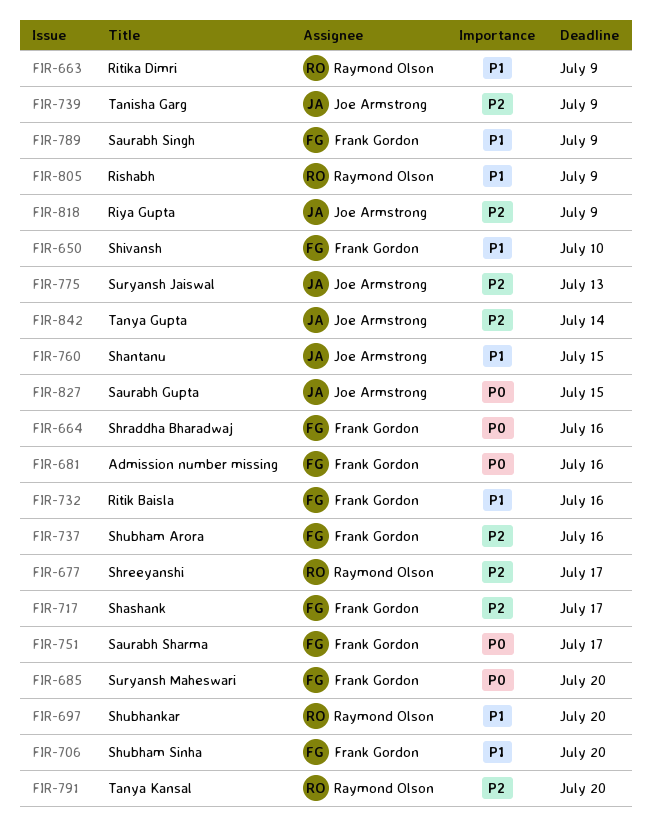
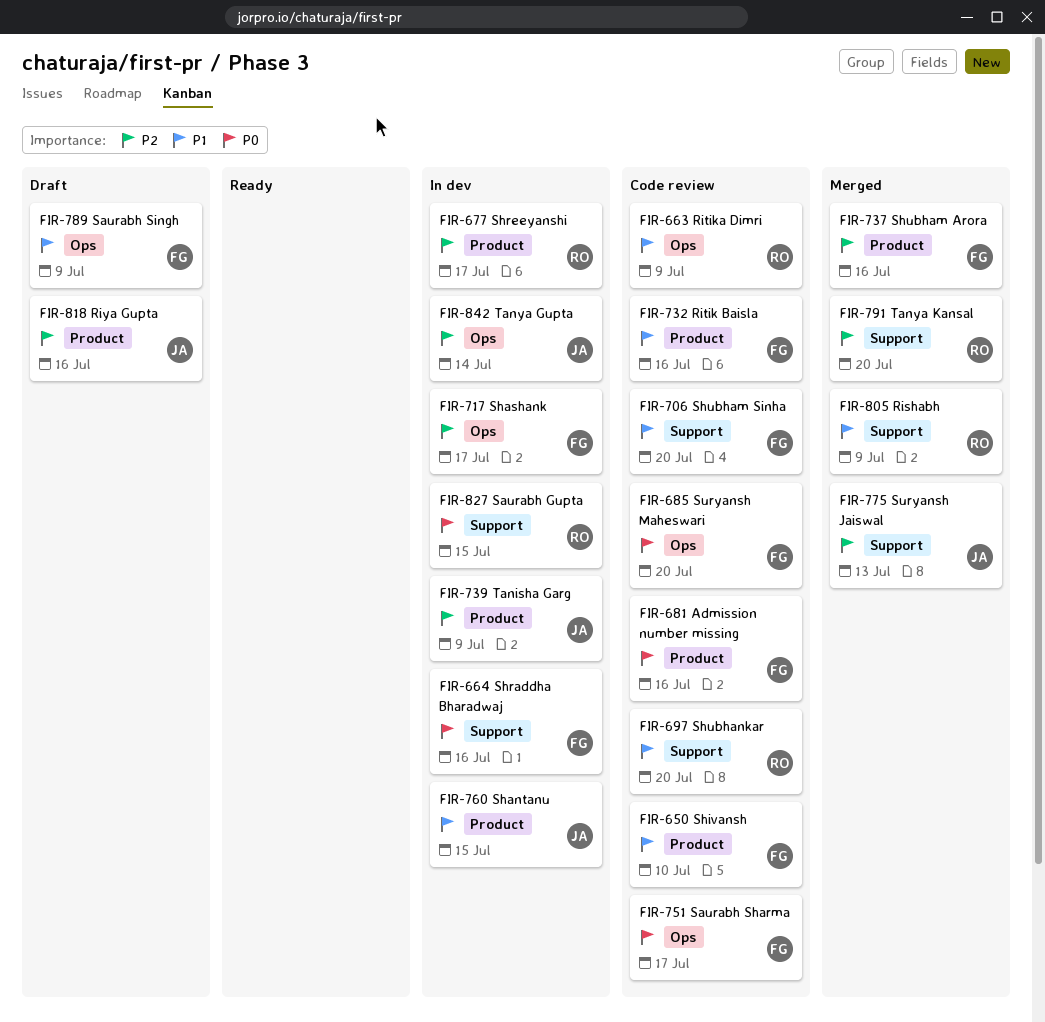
FIR-818, due: Jul 9 -> Jul 16
FIR-827, owner: Joe Armstrong -> Raymond Olson

